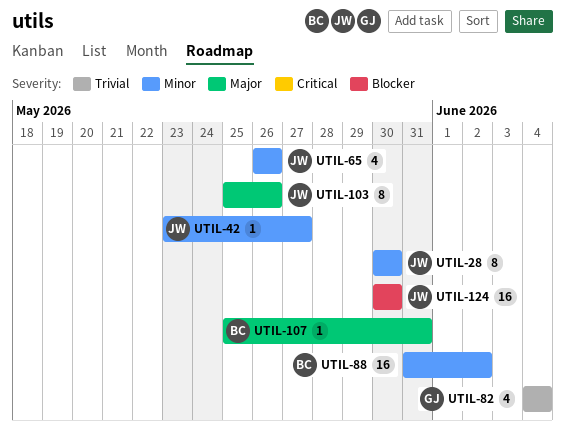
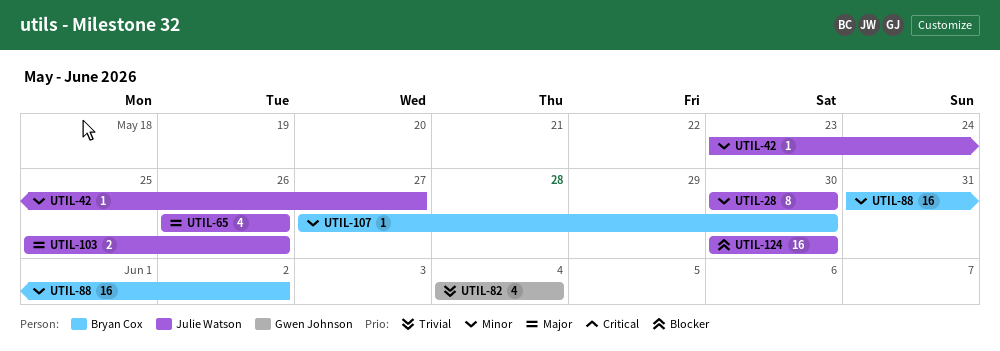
UTIL-65, priority: Minor -> Major
UTIL-103, estimate: 8 -> 2
UTIL-107, priority: Major -> Minor
UTIL-107, start: May 25 -> May 27
UTIL-107, due: May 31 -> May 30

